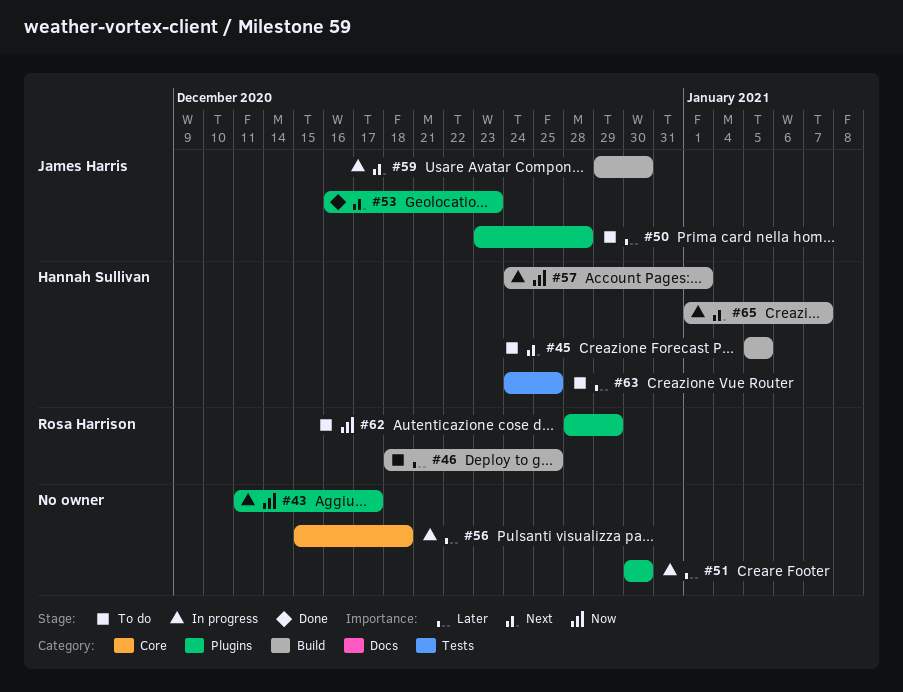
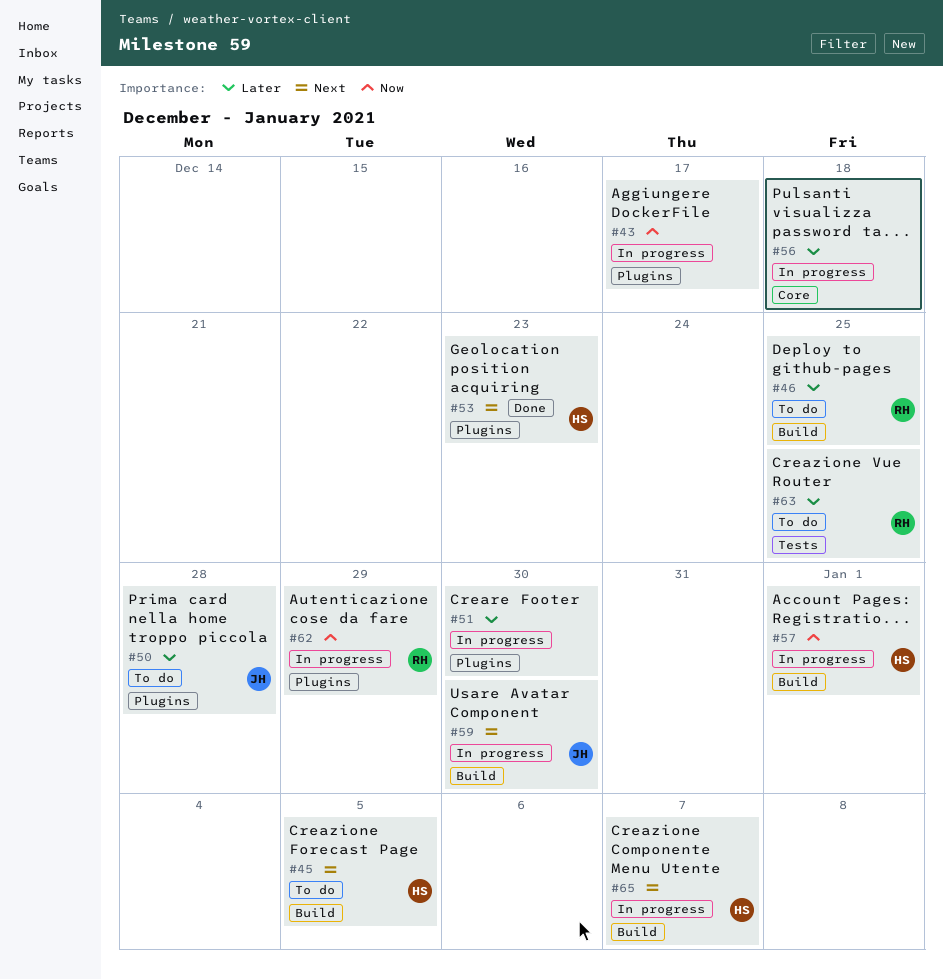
#53, owner: James Harris -> Hannah Sullivan
#62, status: To do -> In progress
#63, owner: Hannah Sullivan -> Rosa Harrison

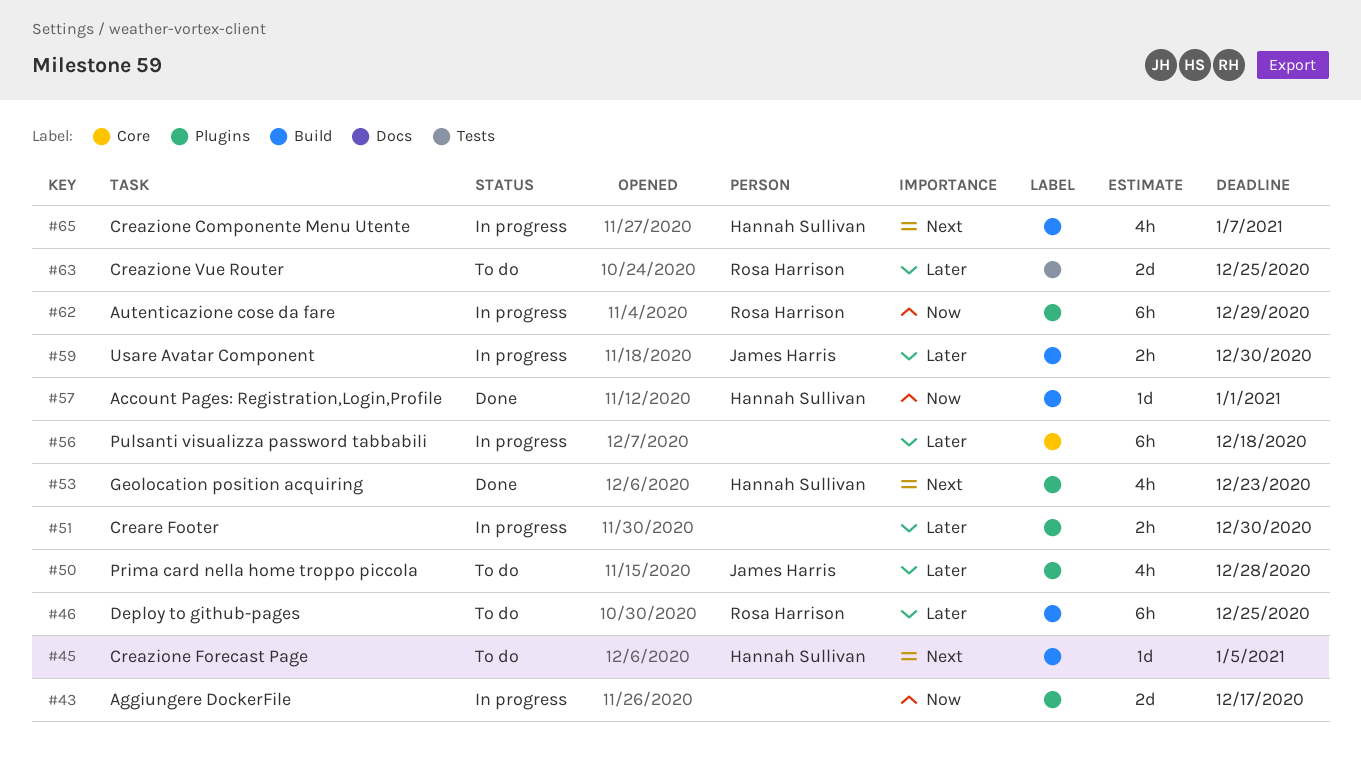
#57, status: In progress -> Done
#59, priority: Next -> Later

